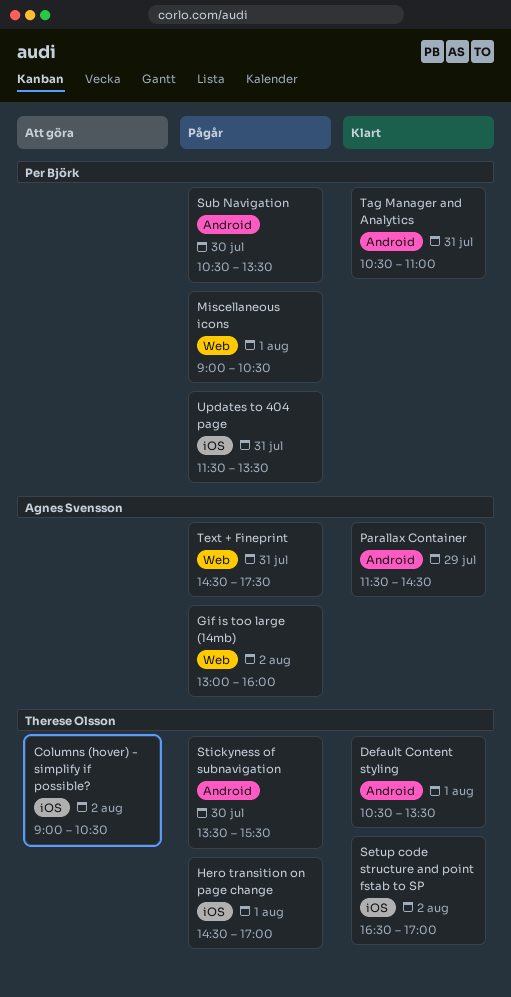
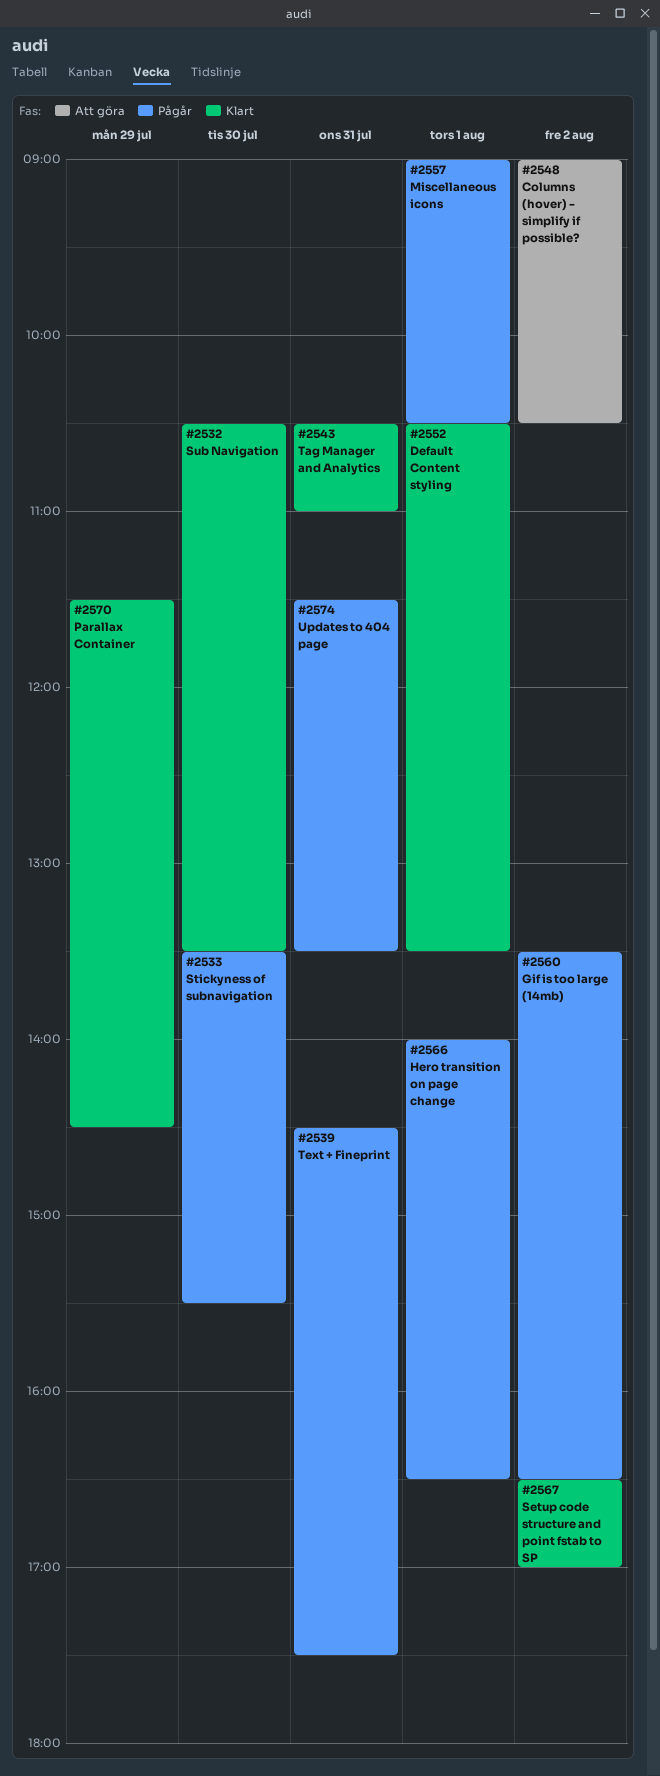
Gif is too large (14mb), begins: 13:00 -> 13:30
Gif is too large (14mb), ends: 16:00 -> 16:30
Hero transition on page change, begins: 14:30 -> 14:00
Hero transition on page change, ends: 17:00 -> 16:30
Sub Navigation, status: Pågår -> Klart

